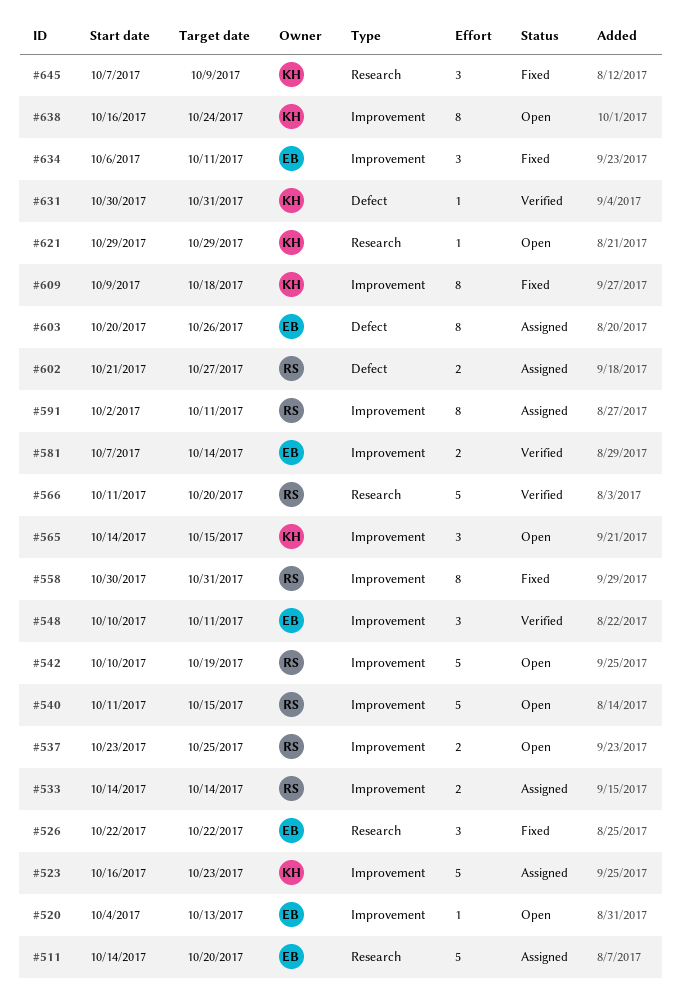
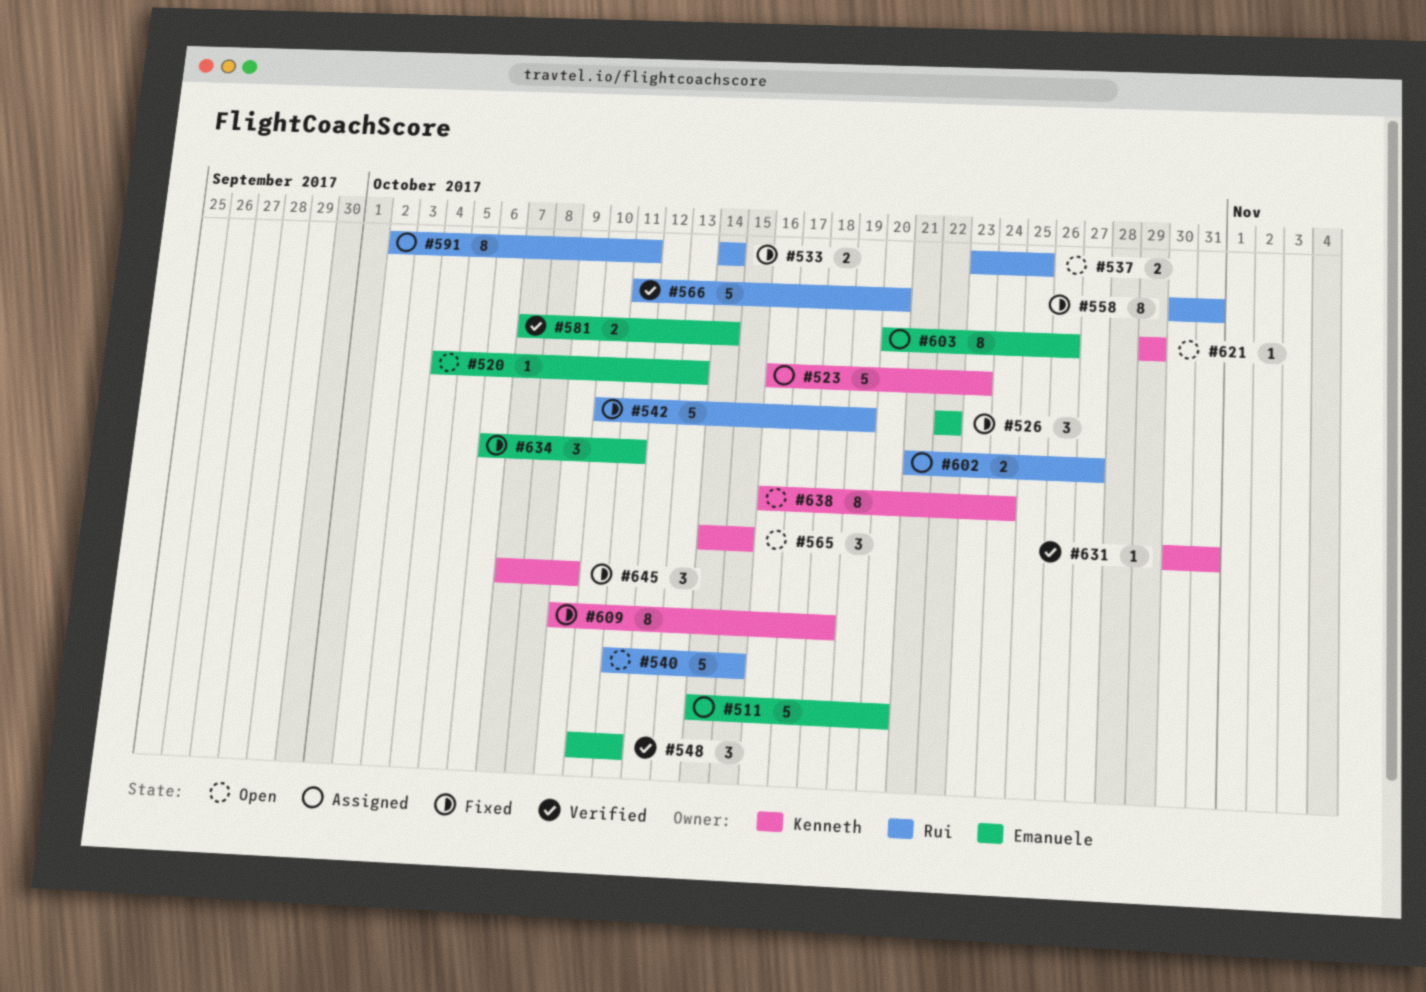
#533, status: Assigned -> Fixed
#542, status: Open -> Fixed

